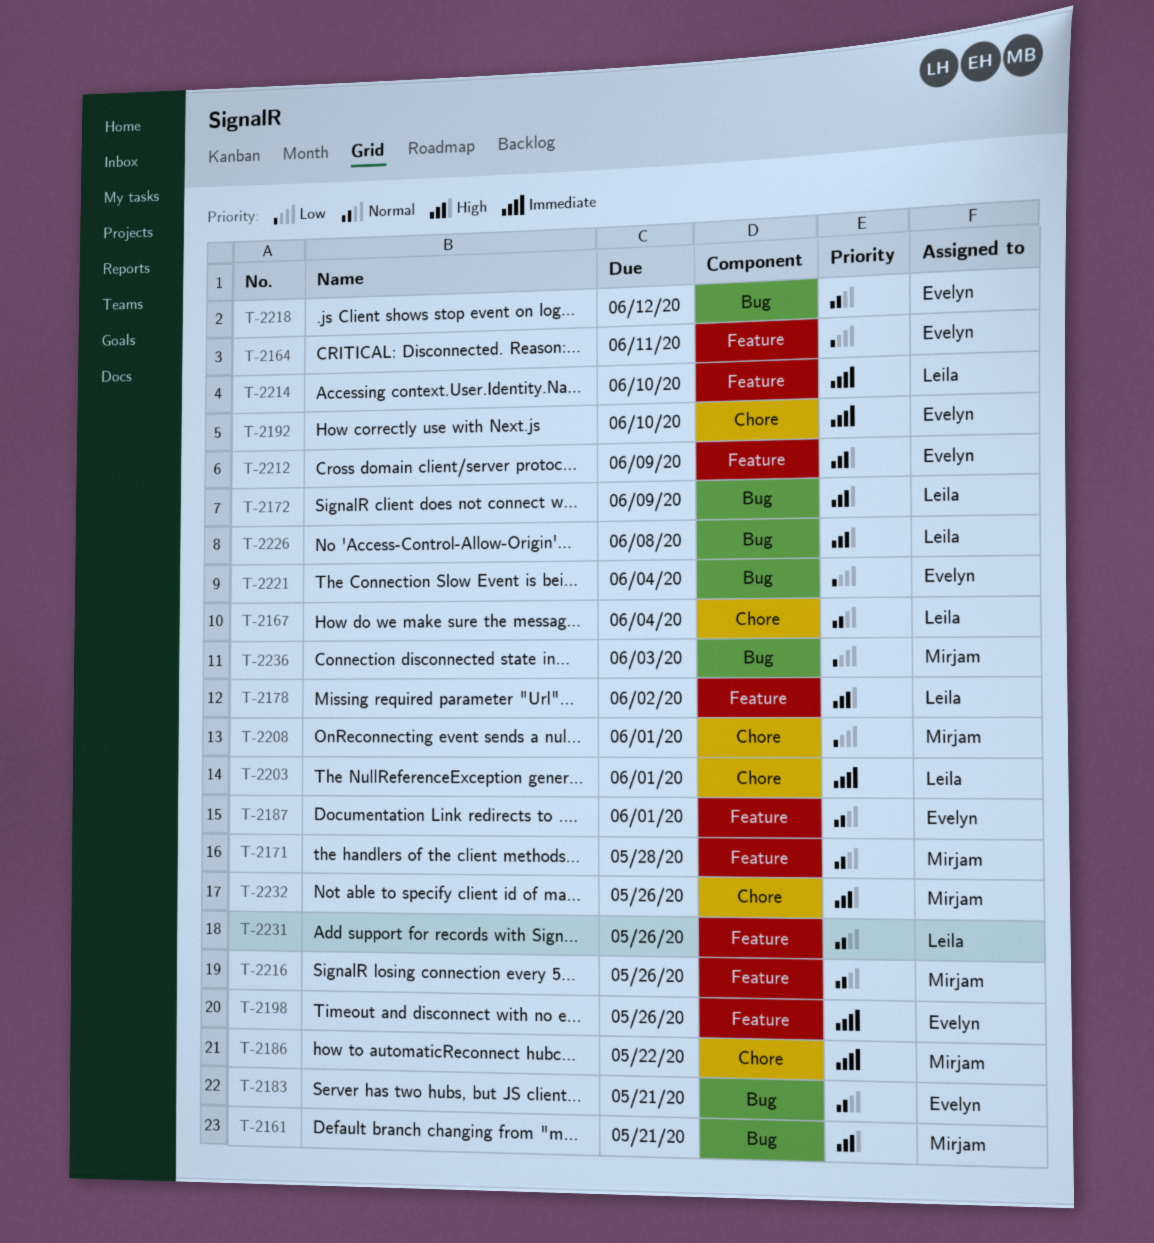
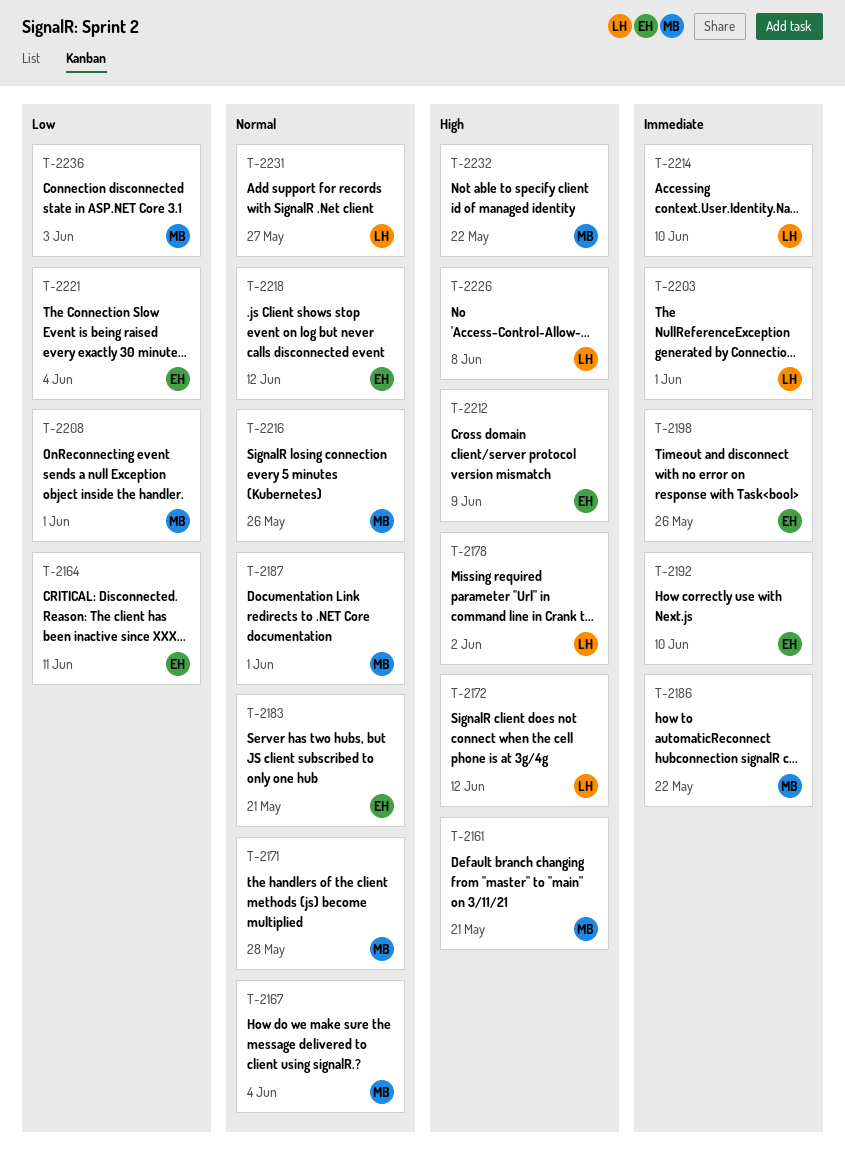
T-2167, owner: Leila -> Mirjam
T-2172, due: Jun 9 -> Jun 12
T-2187, owner: Evelyn -> Mirjam
T-2231, due: May 26 -> May 27
T-2232, due: May 26 -> May 22

